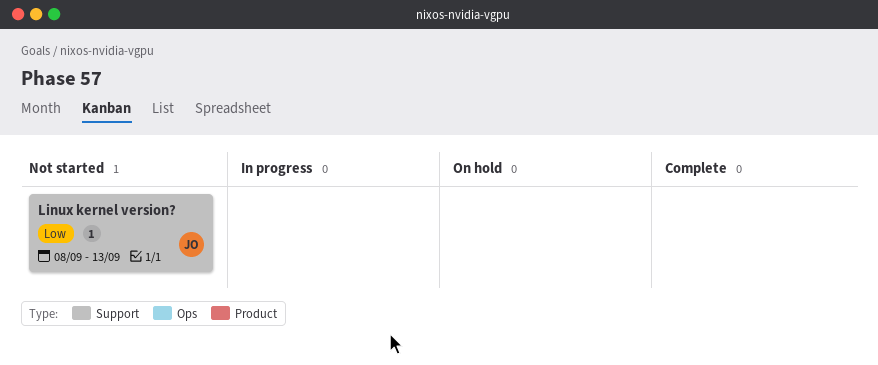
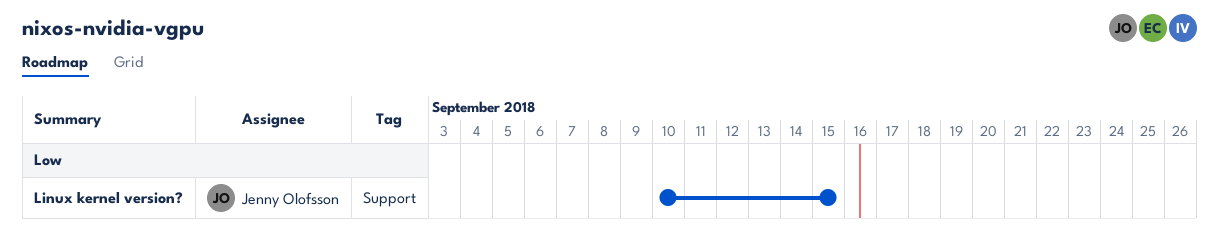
Linux kernel version?, start: Sep 8 -> Sep 10
Linux kernel version?, due: Sep 13 -> Sep 15

